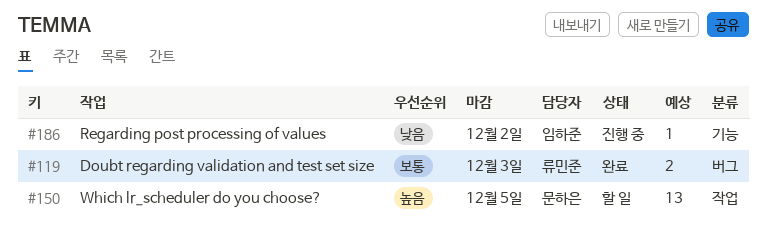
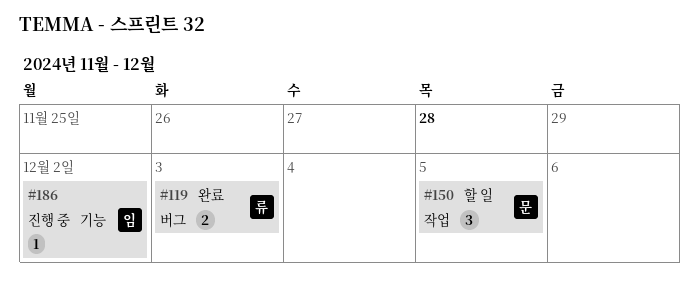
#150, estimate: 13 -> 3

